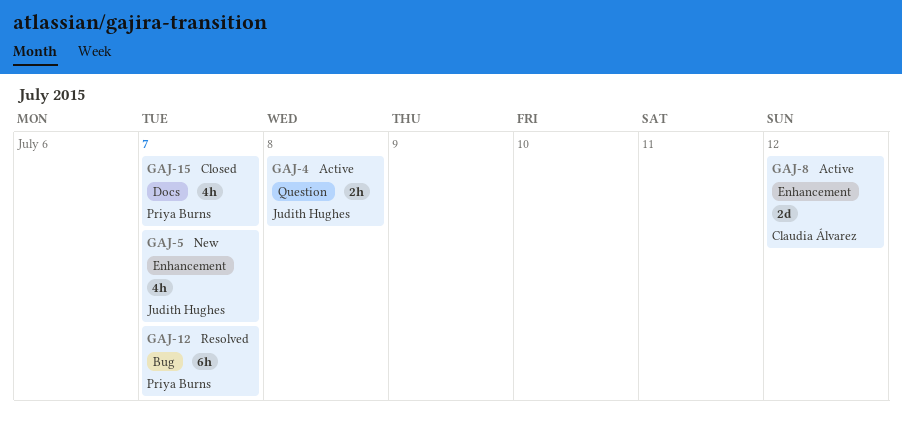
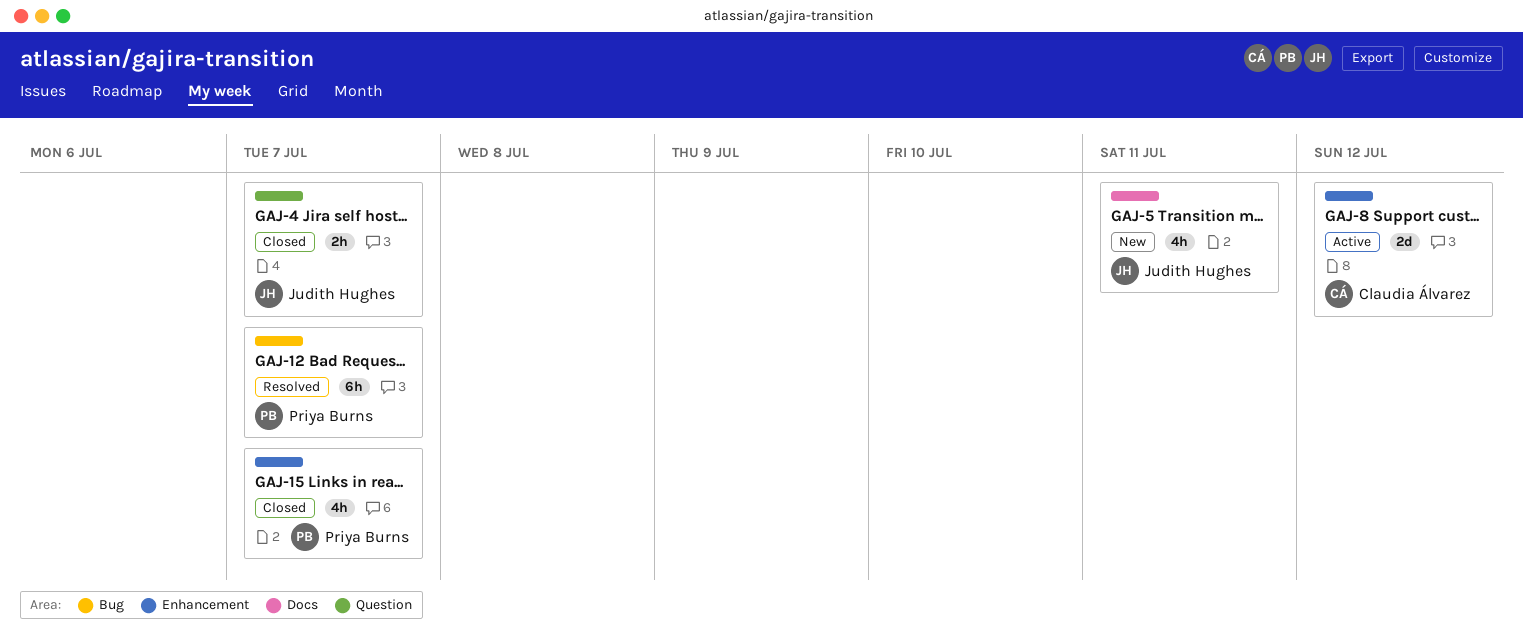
GAJ-4, status: Active -> Closed
GAJ-4, due: Jul 8 -> Jul 7
GAJ-5, label: Enhancement -> Docs
GAJ-5, due: Jul 7 -> Jul 11
GAJ-15, label: Docs -> Enhancement

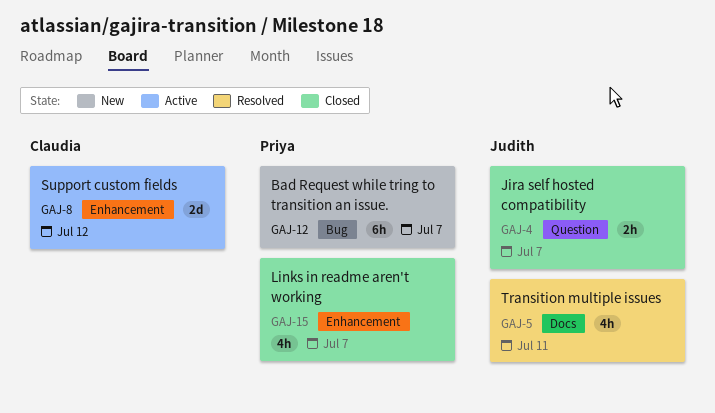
GAJ-5, status: New -> Resolved
GAJ-12, status: Resolved -> New

